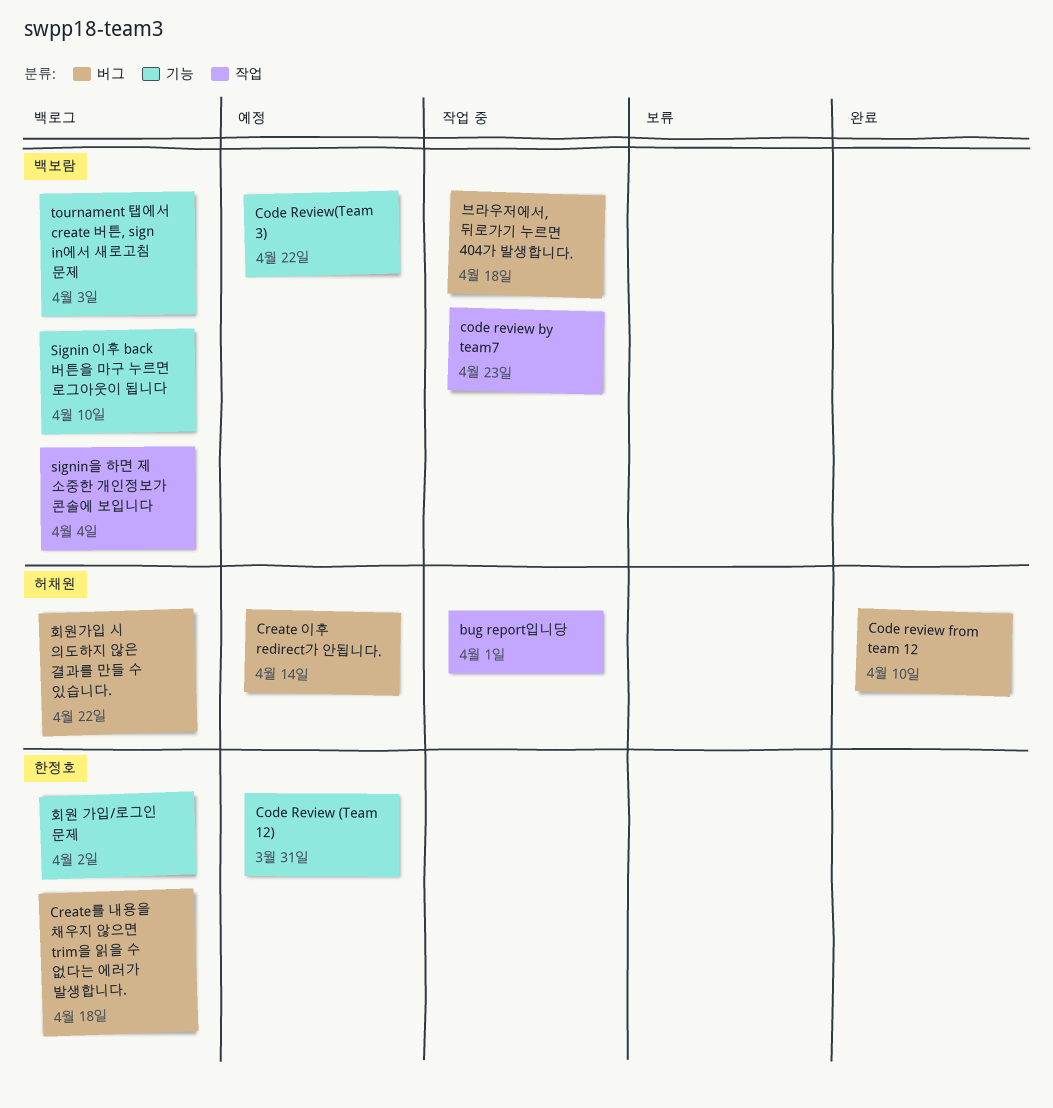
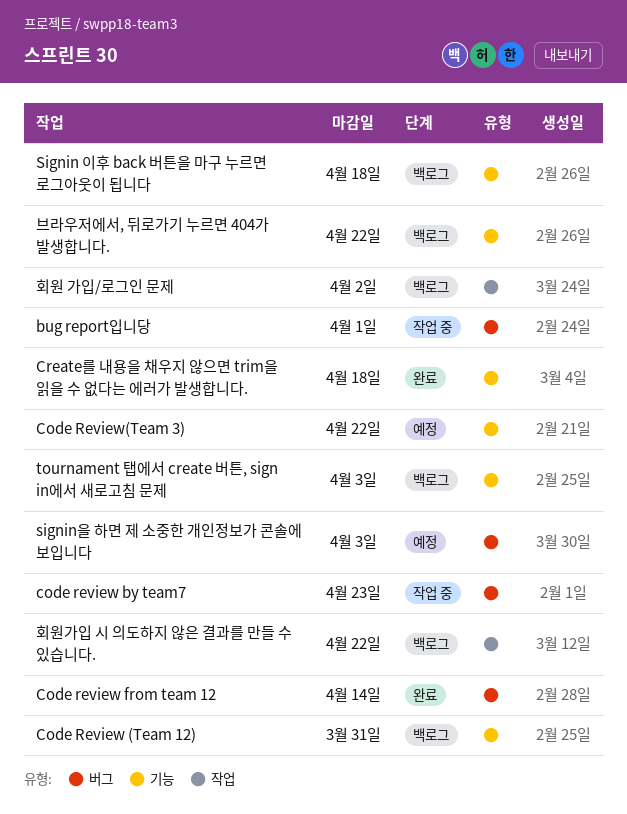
bug report입니당, label: 작업 -> 버그
Code Review (Team 12), status: 예정 -> 백로그
code review by team7, label: 작업 -> 버그
Code review from team 12, due: Apr 10 -> Apr 14
Create 이후 redirect가 안됩니다.: present -> none
Create를 내용을 채우지 않으면 trim을 읽을 수 없다는 에러가 발생합니다., status: 백로그 -> 완료
Create를 내용을 채우지 않으면 trim을 읽을 수 없다는 에러가 발생합니다., label: 버그 -> 기능
Signin 이후 back 버튼을 마구 누르면 로그아웃이 됩니다, due: Apr 10 -> Apr 18
signin을 하면 제 소중한 개인정보가 콘솔에 보입니다, status: 백로그 -> 예정
signin을 하면 제 소중한 개인정보가 콘솔에 보입니다, label: 작업 -> 버그
signin을 하면 제 소중한 개인정보가 콘솔에 보입니다, due: Apr 4 -> Apr 3
브라우저에서, 뒤로가기 누르면 404가 발생합니다., status: 작업 중 -> 백로그
브라우저에서, 뒤로가기 누르면 404가 발생합니다., label: 버그 -> 기능
브라우저에서, 뒤로가기 누르면 404가 발생합니다., due: Apr 18 -> Apr 22
회원 가입/로그인 문제, label: 기능 -> 작업
회원가입 시 의도하지 않은 결과를 만들 수 있습니다., label: 버그 -> 작업

